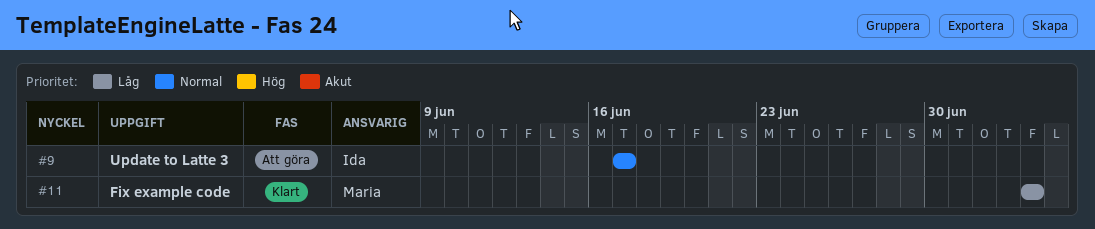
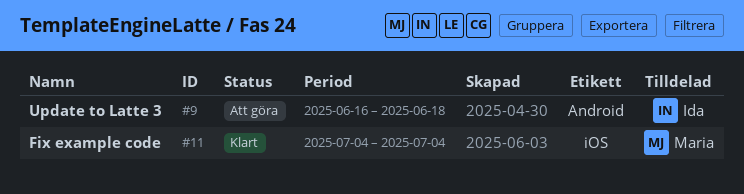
#9, start: Jun 17 -> Jun 16
#9, due: Jun 17 -> Jun 18

